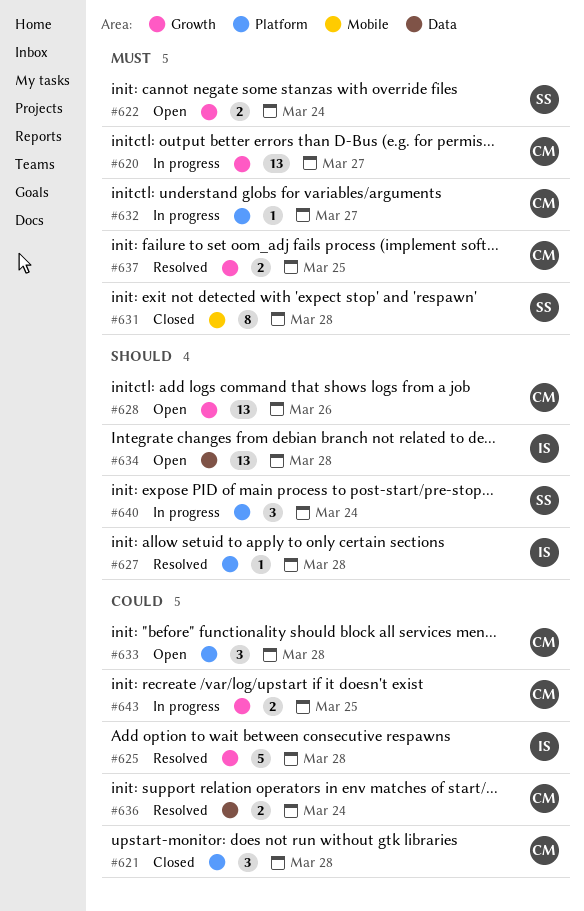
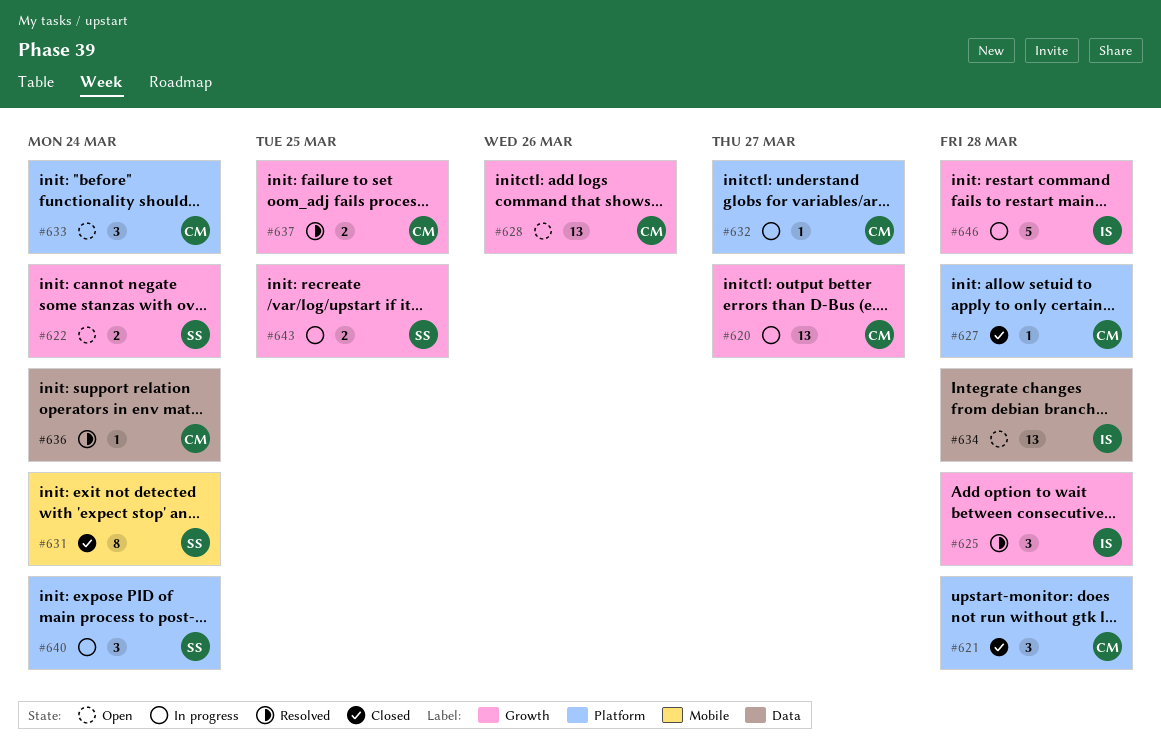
#625, estimate: 5 -> 3
#627, status: Resolved -> Closed
#627, owner: IS -> CM
#631, due: Mar 28 -> Mar 24
#633, due: Mar 28 -> Mar 24
#636, estimate: 2 -> 1
#643, owner: CM -> SS
#646: none -> present

